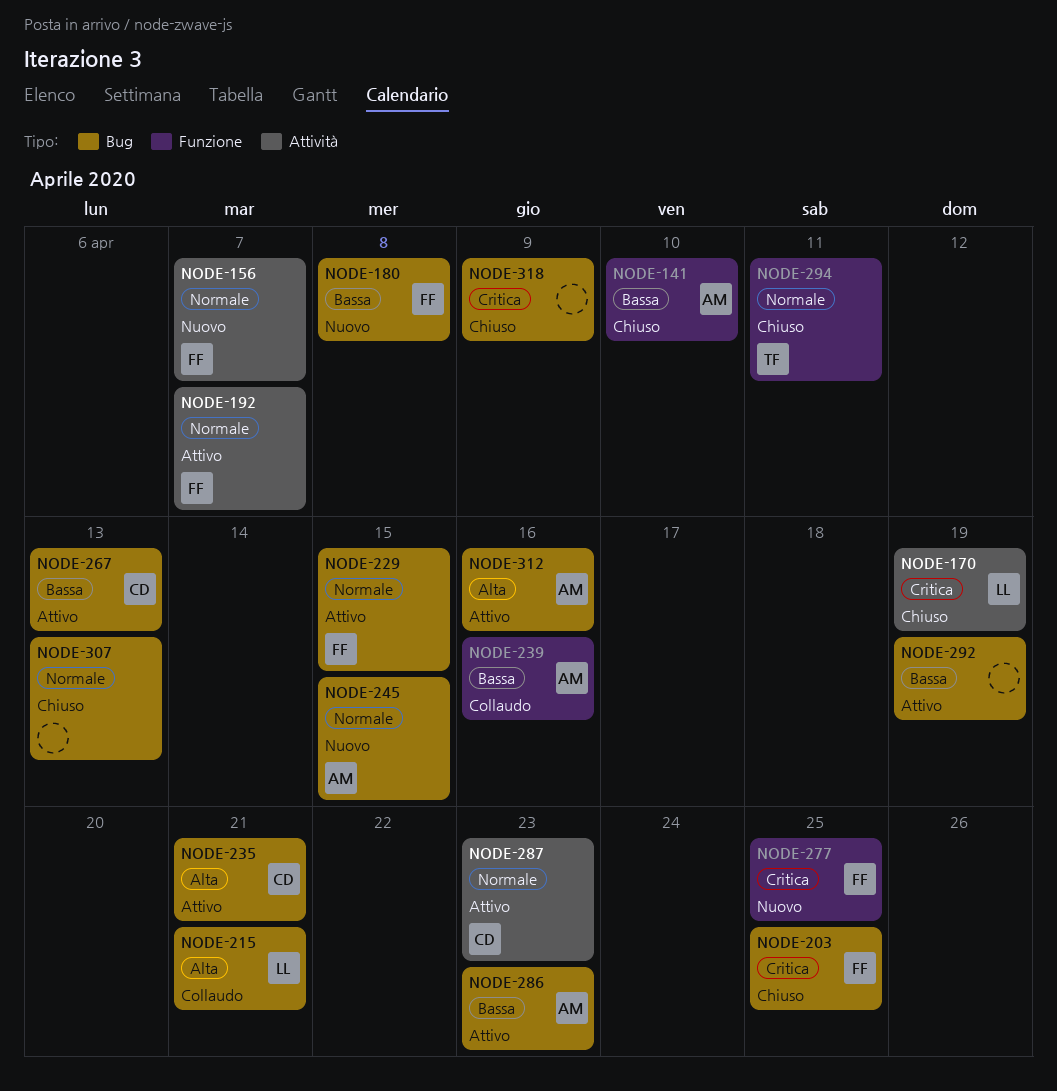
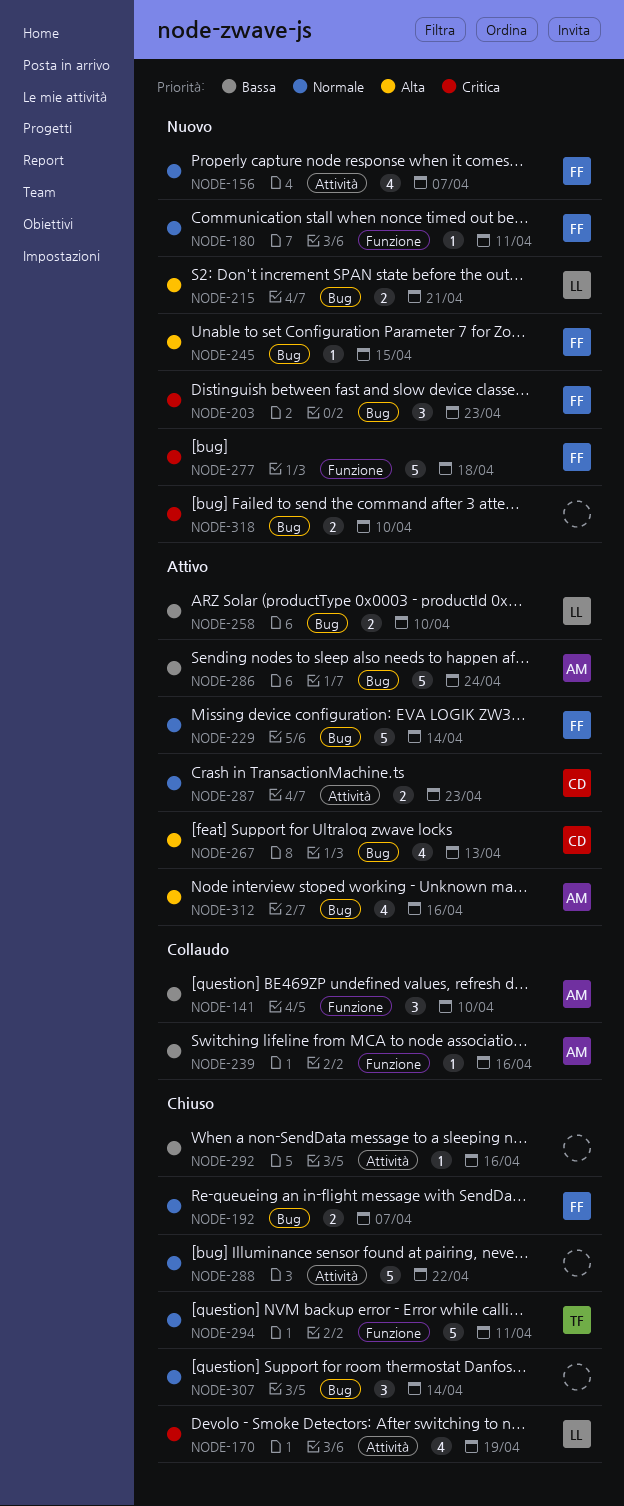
NODE-141, status: Chiuso -> Collaudo
NODE-180, priority: Bassa -> Normale
NODE-180, label: Bug -> Funzione
NODE-180, due: Apr 8 -> Apr 11
NODE-192, status: Attivo -> Chiuso
NODE-192, label: Attività -> Bug
NODE-203, status: Chiuso -> Nuovo
NODE-203, due: Apr 25 -> Apr 23
NODE-215, status: Collaudo -> Nuovo
NODE-229, due: Apr 15 -> Apr 14
NODE-235: present -> none
NODE-245, owner: AM -> FF
NODE-245, priority: Normale -> Alta
NODE-258: none -> present
NODE-267, priority: Bassa -> Alta
NODE-277, due: Apr 25 -> Apr 18
NODE-286, due: Apr 23 -> Apr 24
NODE-288: none -> present
NODE-292, status: Attivo -> Chiuso
NODE-292, label: Bug -> Attività
NODE-292, due: Apr 19 -> Apr 16
NODE-307, due: Apr 13 -> Apr 14
NODE-318, status: Chiuso -> Nuovo
NODE-318, due: Apr 9 -> Apr 10

